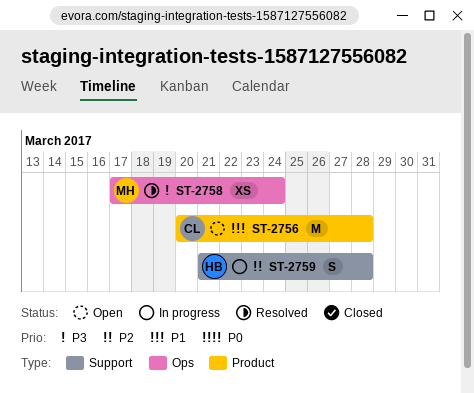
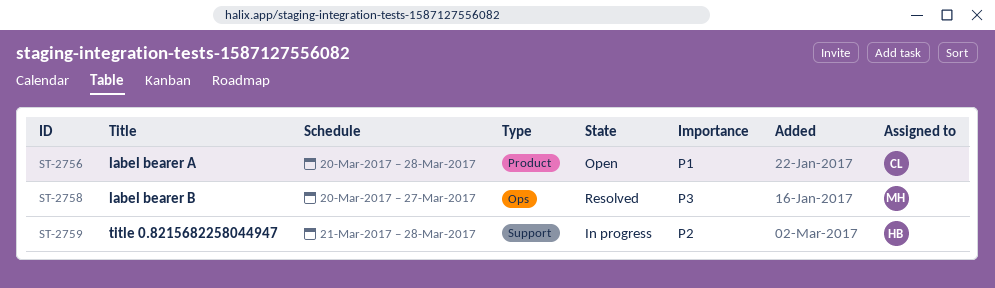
ST-2758, start: Mar 17 -> Mar 20
ST-2758, due: Mar 24 -> Mar 27

